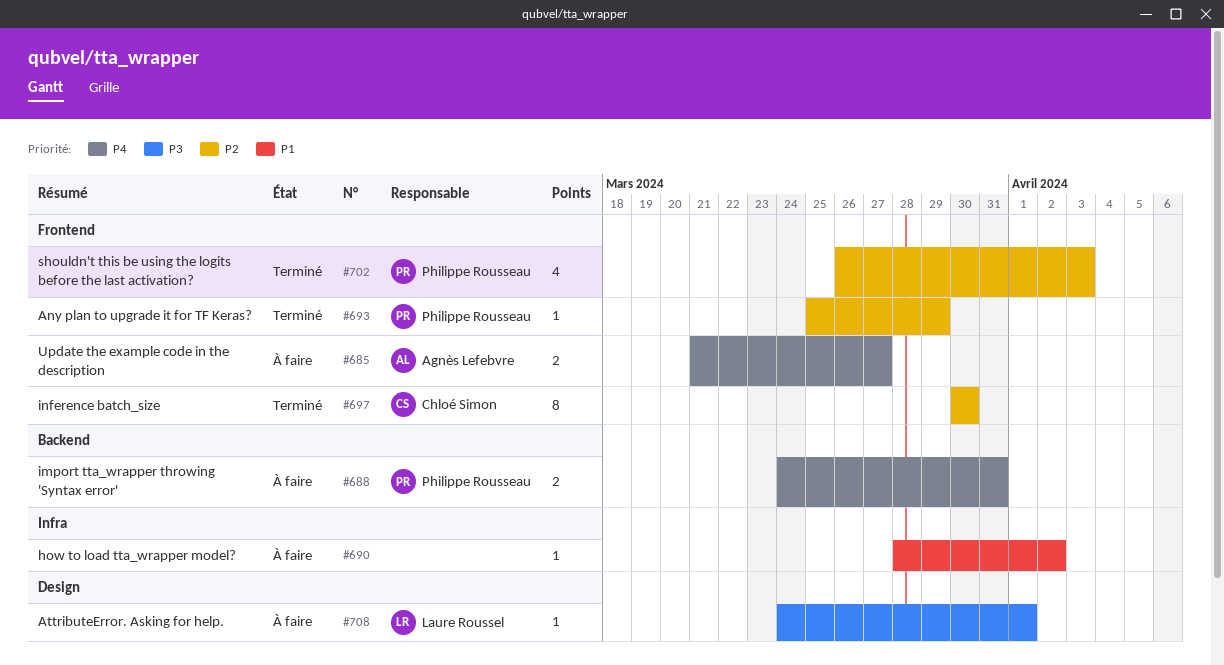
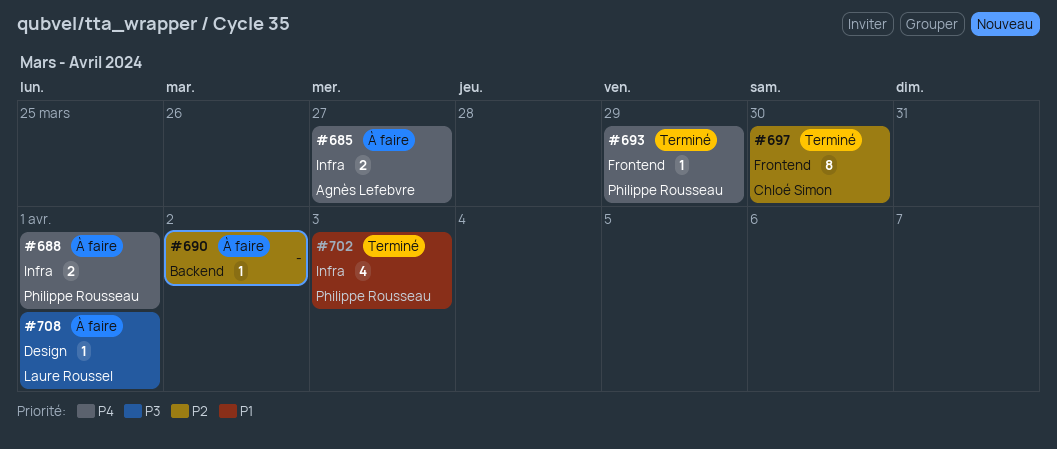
#685, label: Frontend -> Infra
#688, label: Backend -> Infra
#688, due: Mar 31 -> Apr 1
#690, priority: P1 -> P2
#690, label: Infra -> Backend
#693, priority: P2 -> P4
#702, priority: P2 -> P1
#702, label: Frontend -> Infra

